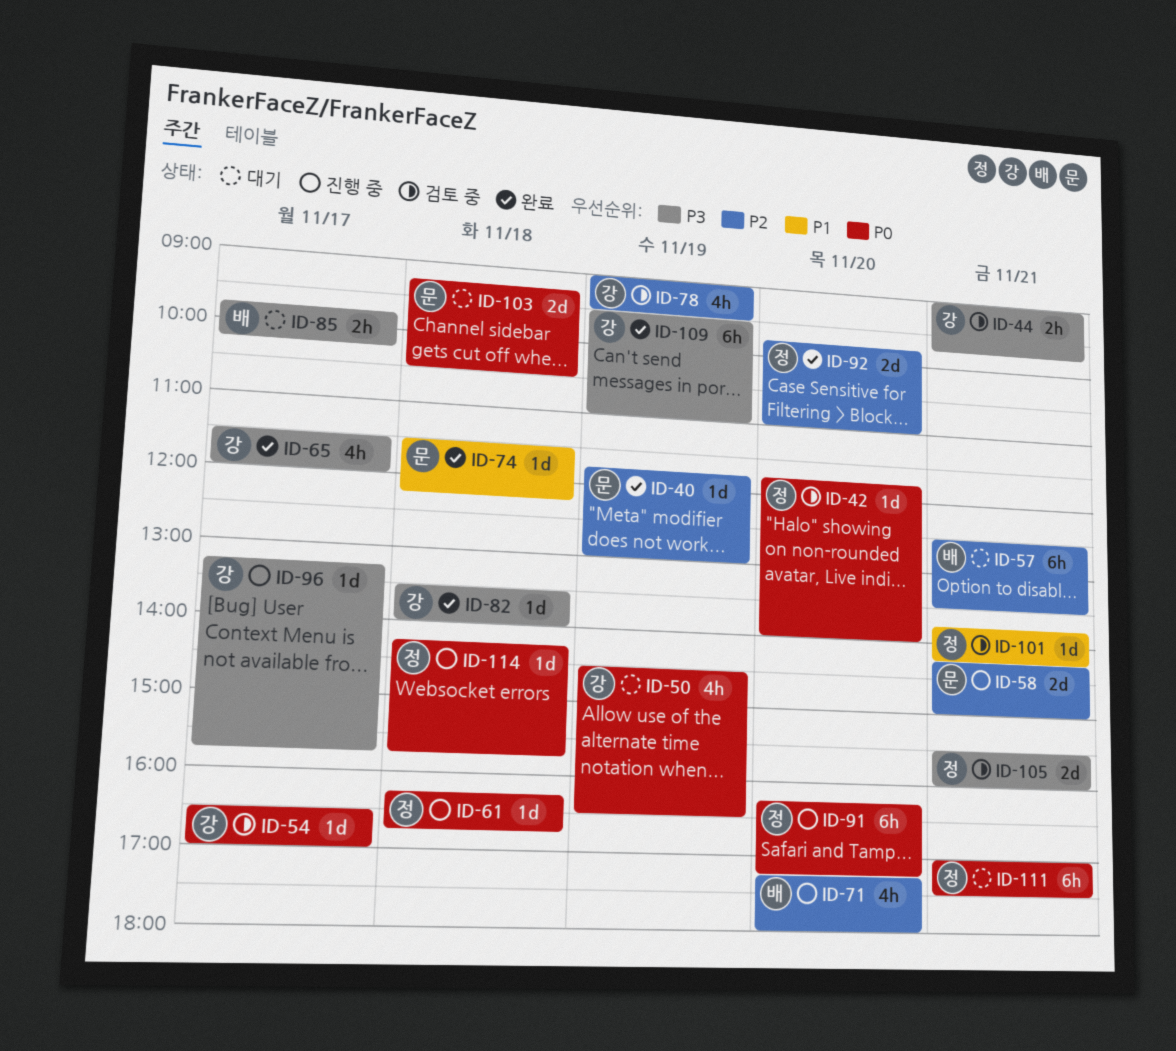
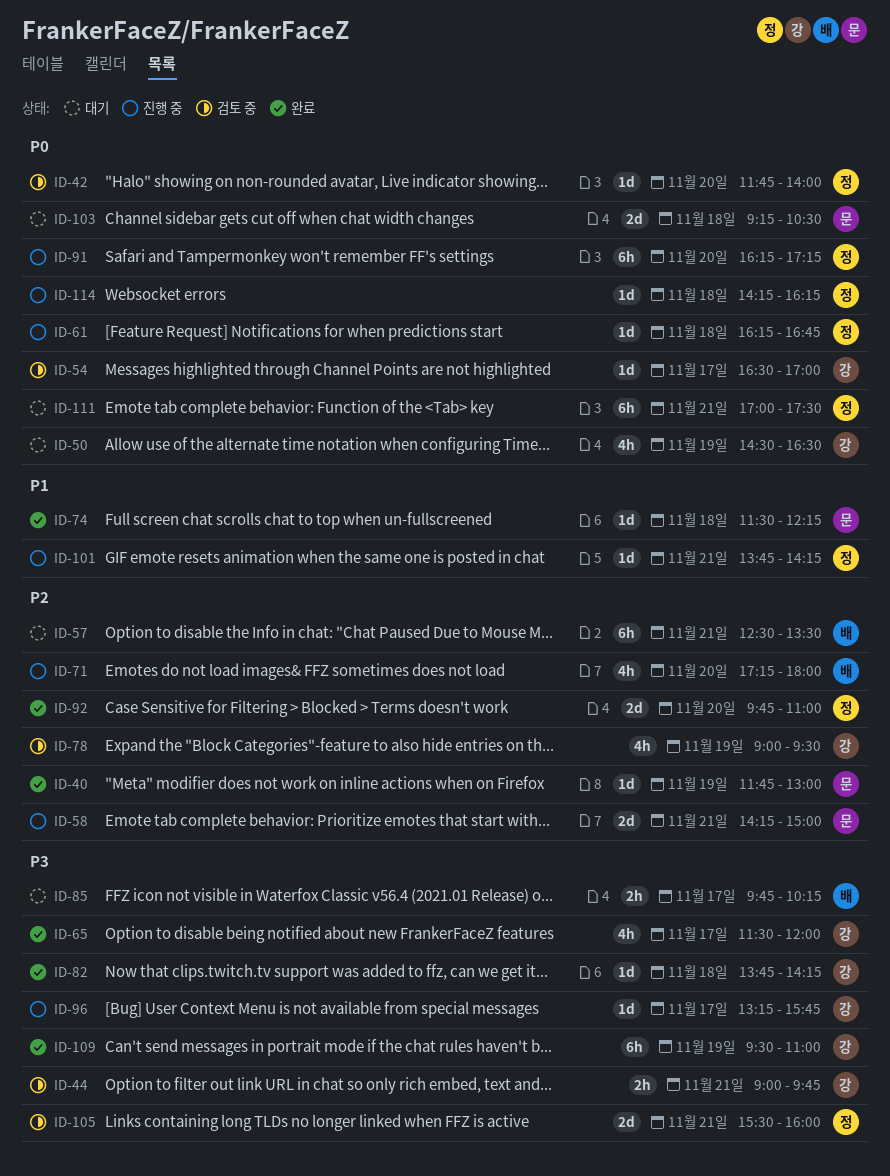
ID-82, begins: 13:30 -> 13:45
ID-82, ends: 14:00 -> 14:15
ID-101, status: 검토 중 -> 진행 중
ID-114, ends: 15:45 -> 16:15

